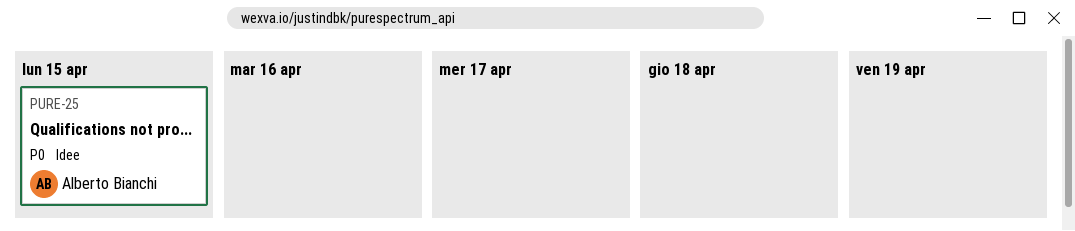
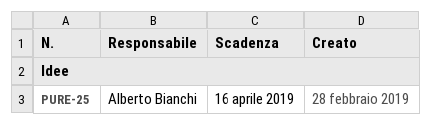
PURE-25, due: Apr 15 -> Apr 16

